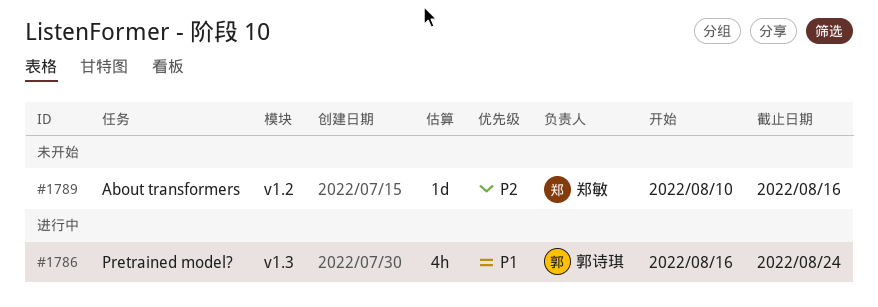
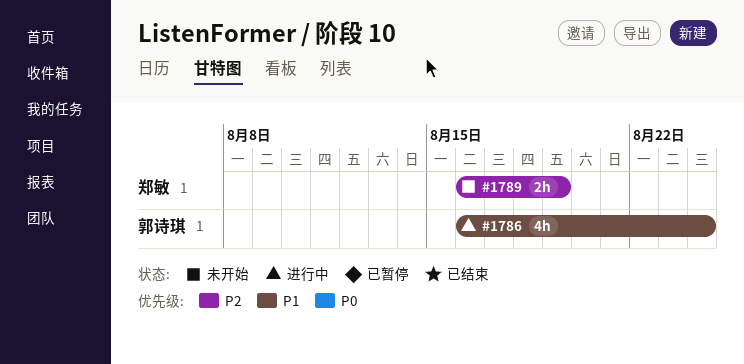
#1789, estimate: 1d -> 2h
#1789, start: Aug 10 -> Aug 16
#1789, due: Aug 16 -> Aug 19

